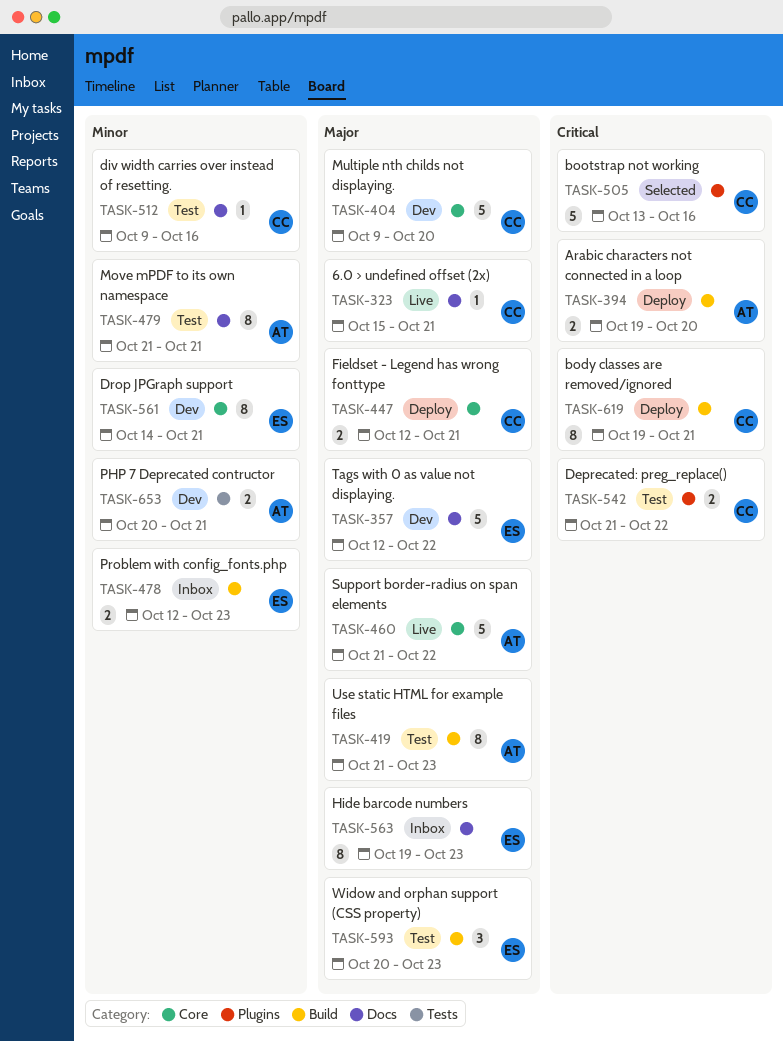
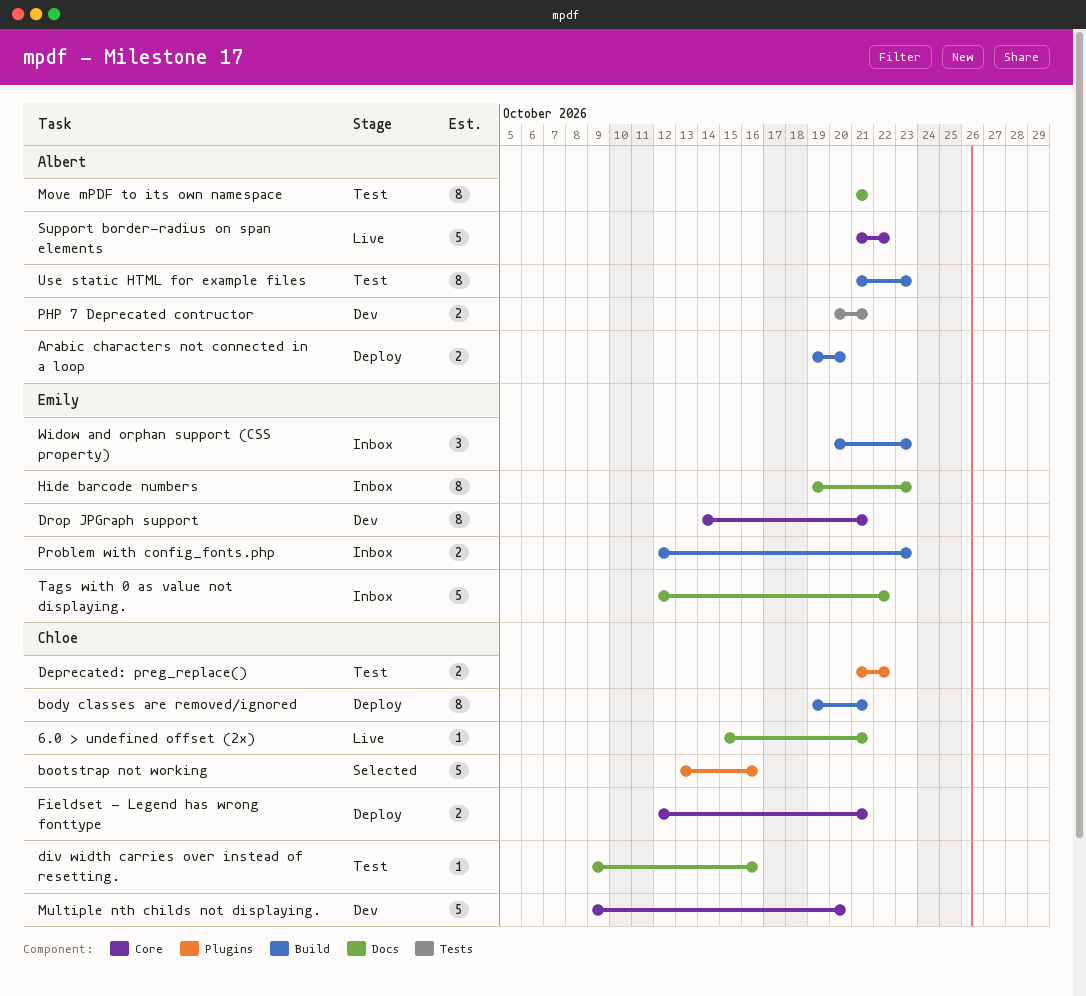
Tags with 0 as value not displaying., status: Dev -> Inbox
Widow and orphan support (CSS property), status: Test -> Inbox

